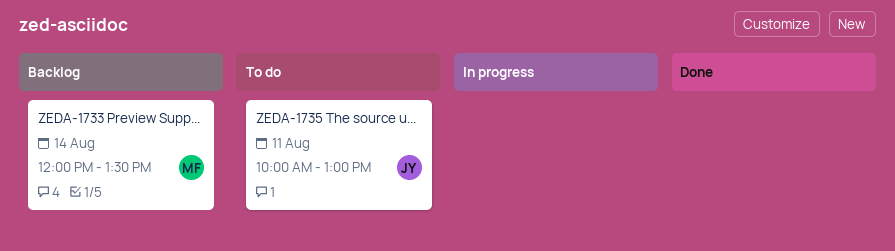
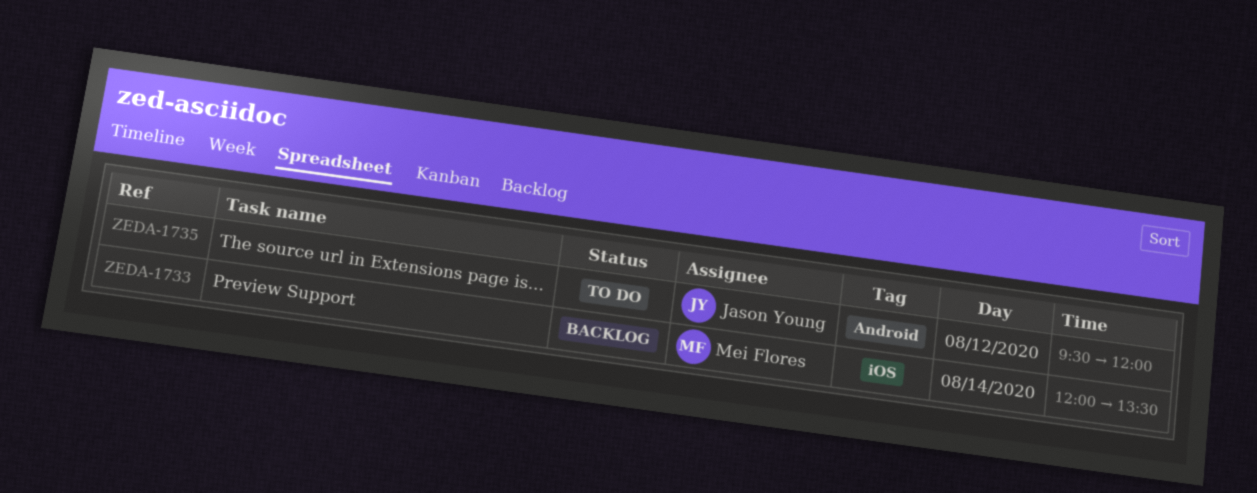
ZEDA-1735, day: Aug 11 -> Aug 12
ZEDA-1735, begins: 10:00 -> 09:30
ZEDA-1735, ends: 13:00 -> 12:00

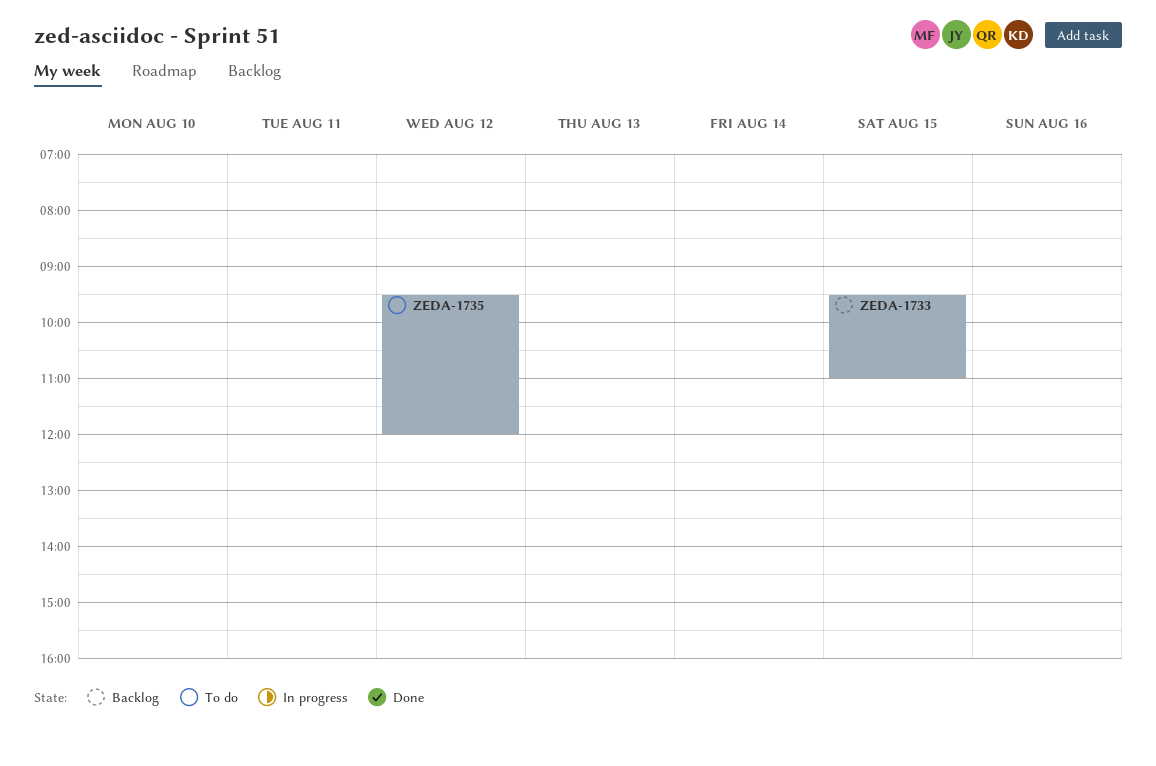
ZEDA-1733, day: Aug 14 -> Aug 15
ZEDA-1733, begins: 12:00 -> 09:30
ZEDA-1733, ends: 13:30 -> 11:00

